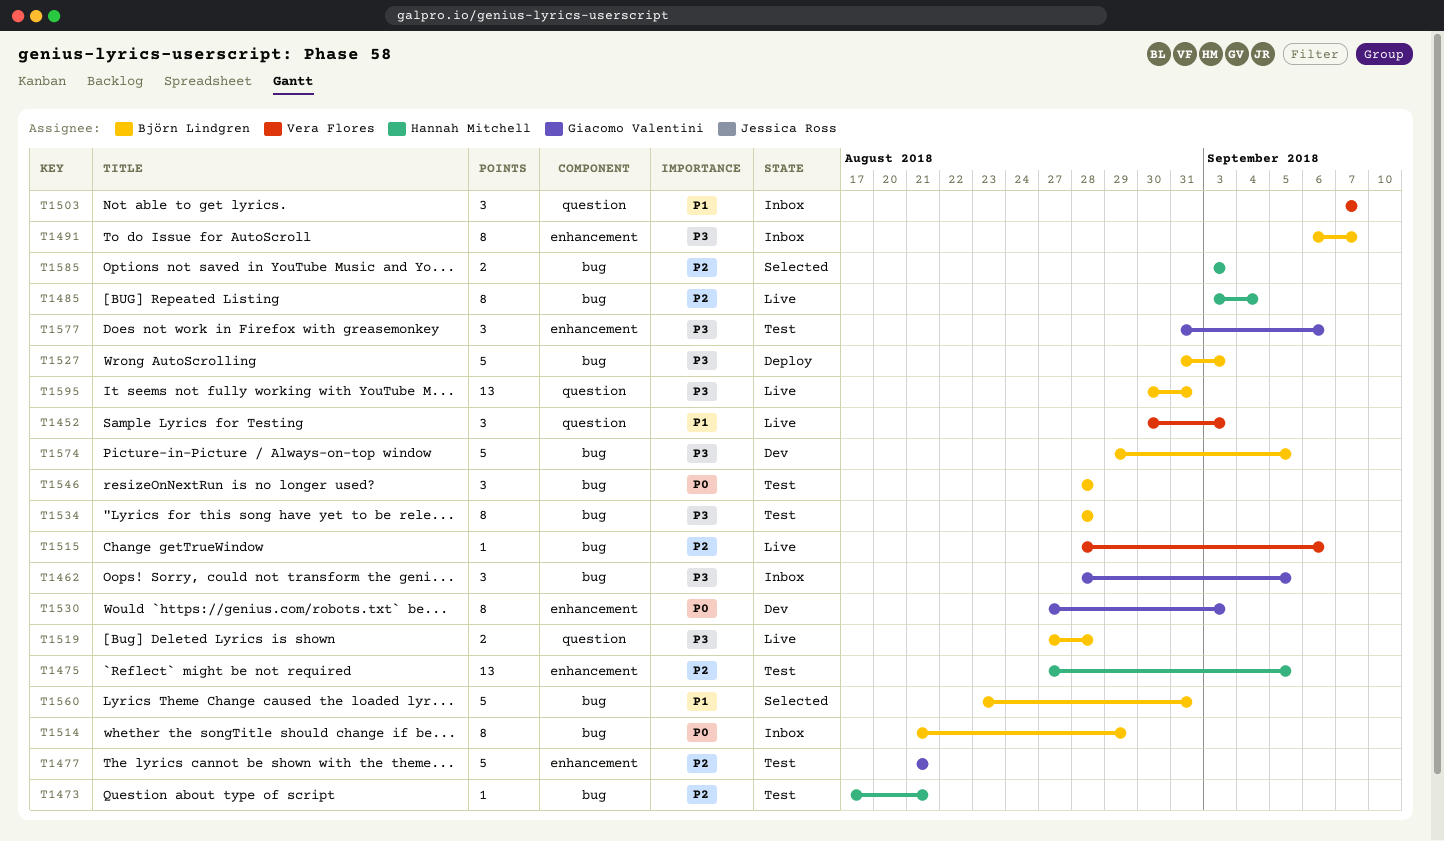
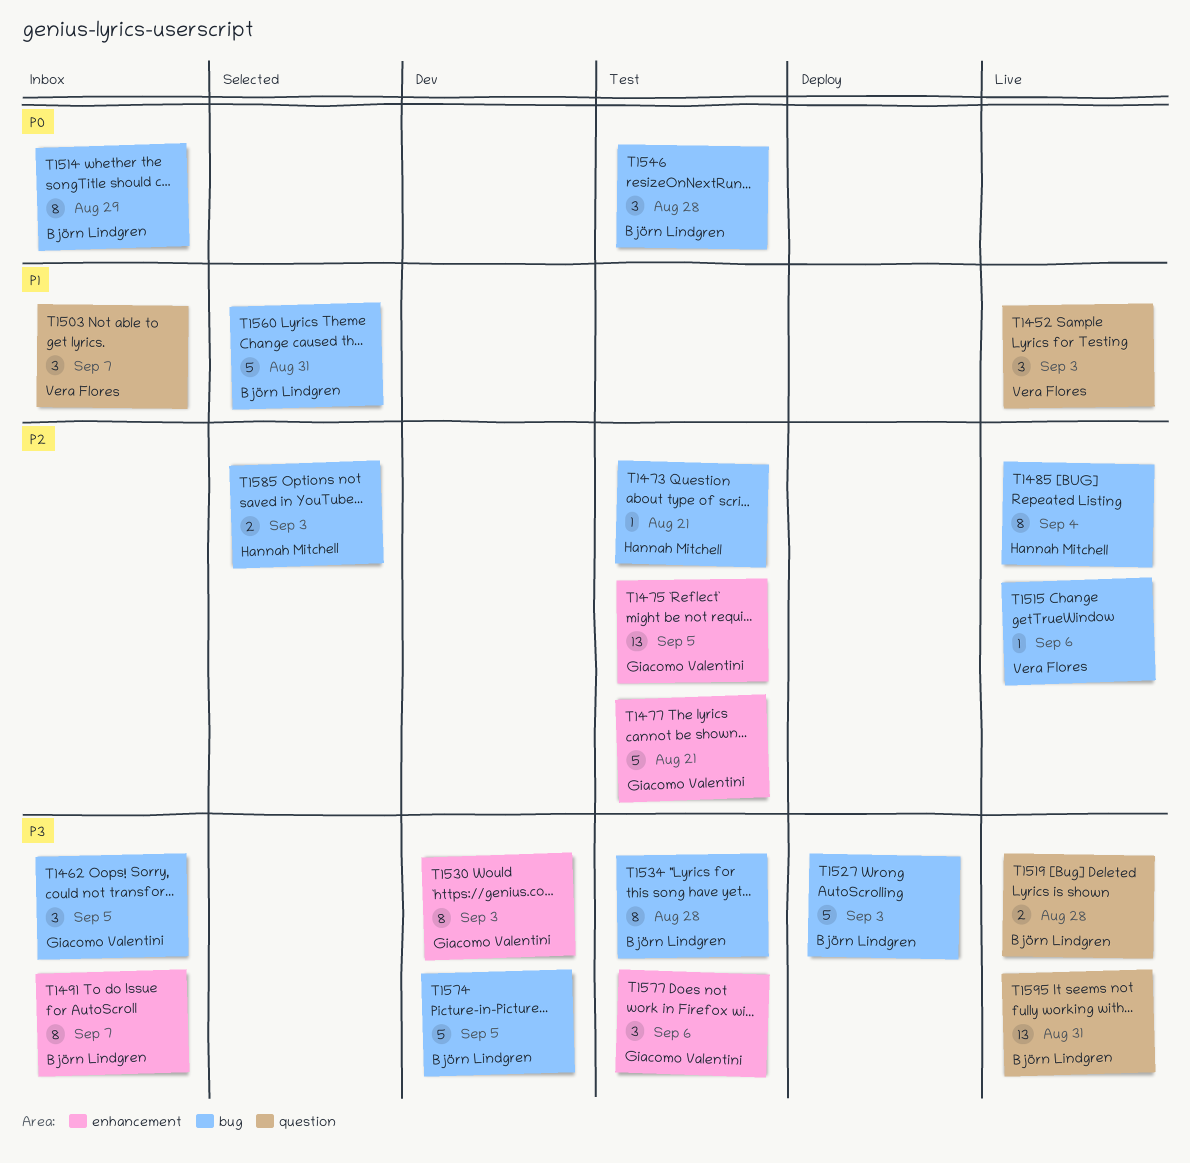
T1475, owner: Hannah Mitchell -> Giacomo Valentini
T1530, priority: P0 -> P3

